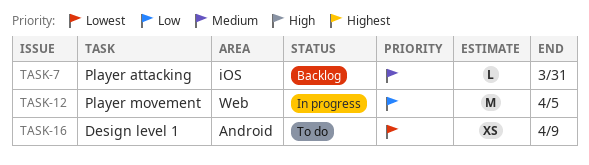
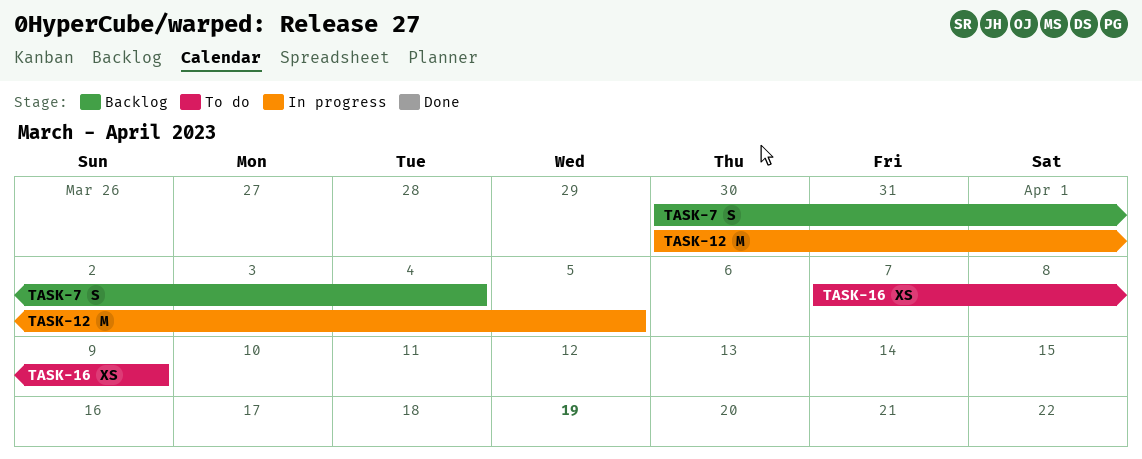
TASK-7, estimate: L -> S
TASK-7, due: Mar 31 -> Apr 4

